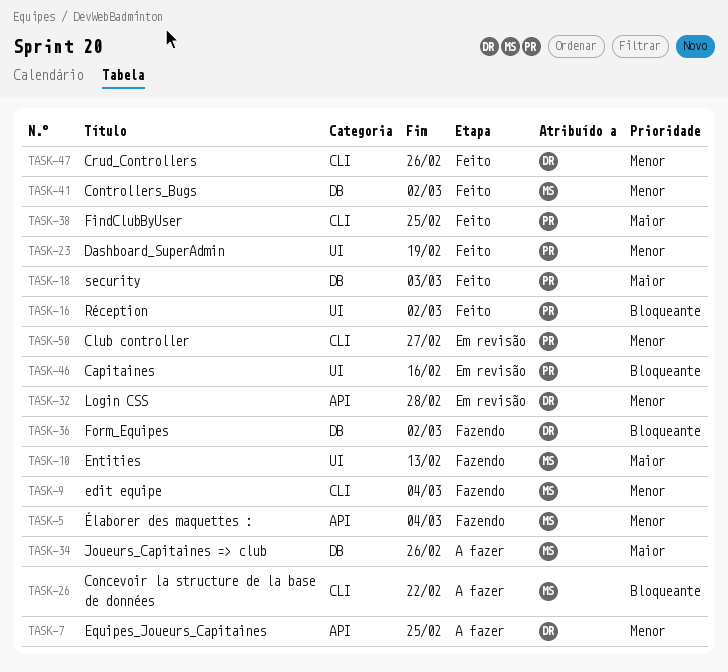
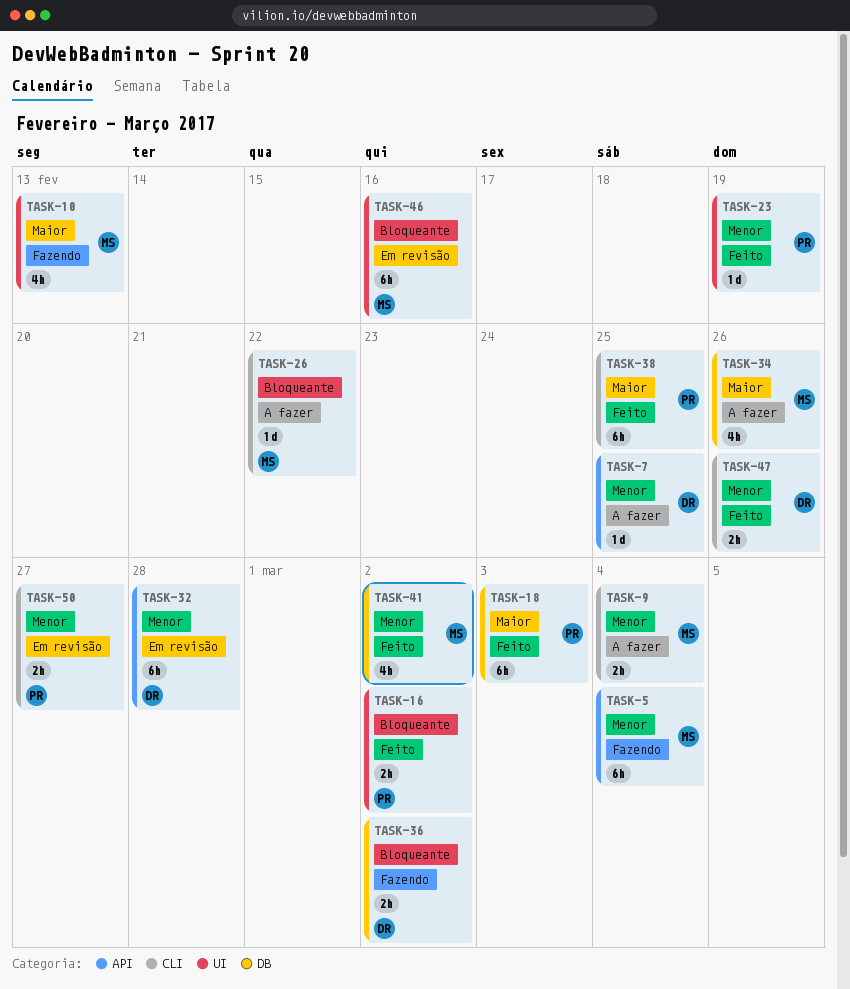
TASK-9, status: Fazendo -> A fazer
TASK-46, owner: PR -> MS

